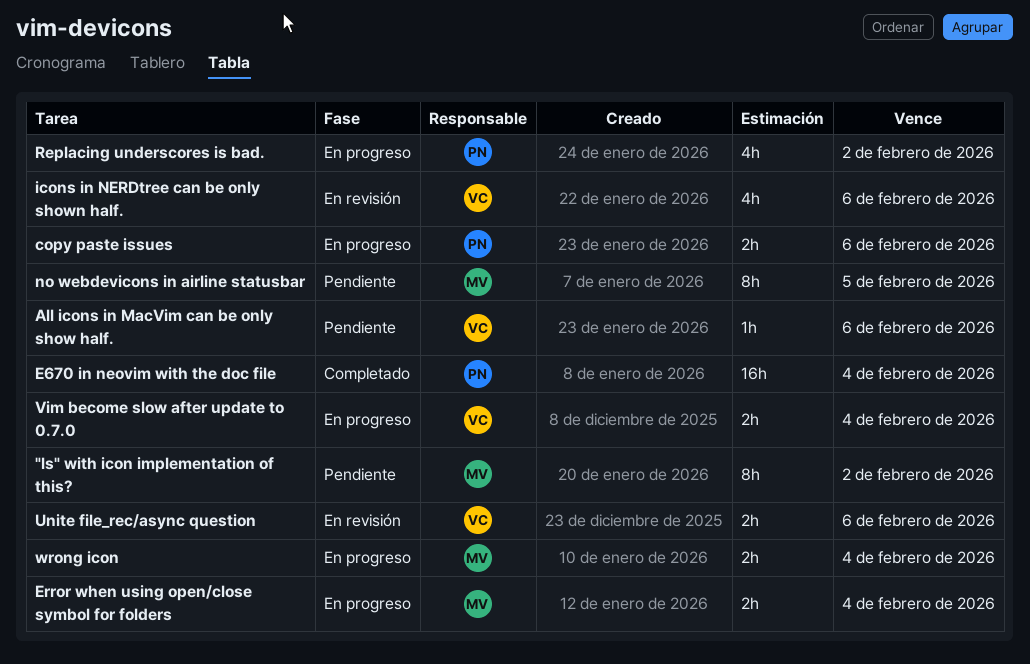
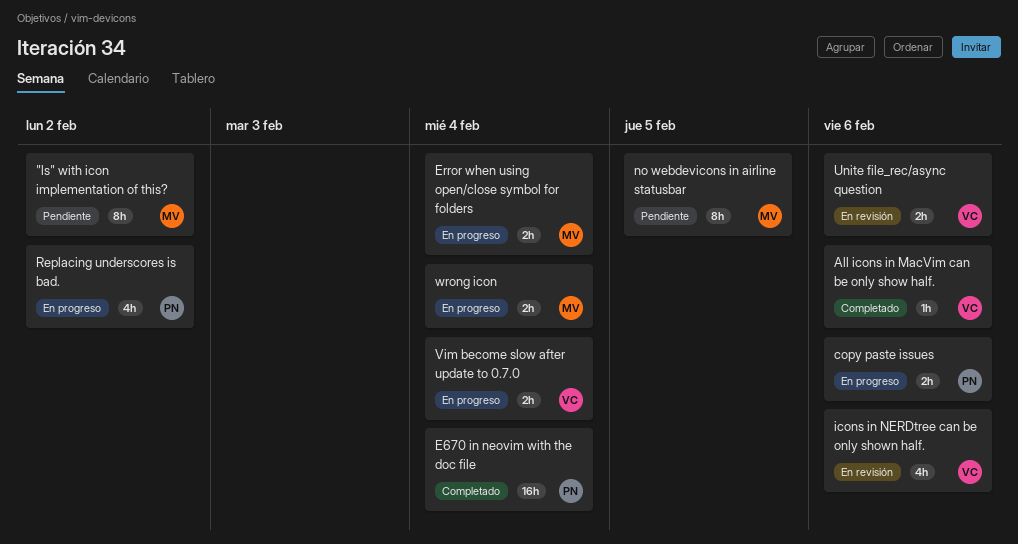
All icons in MacVim can be only show half., status: Pendiente -> Completado

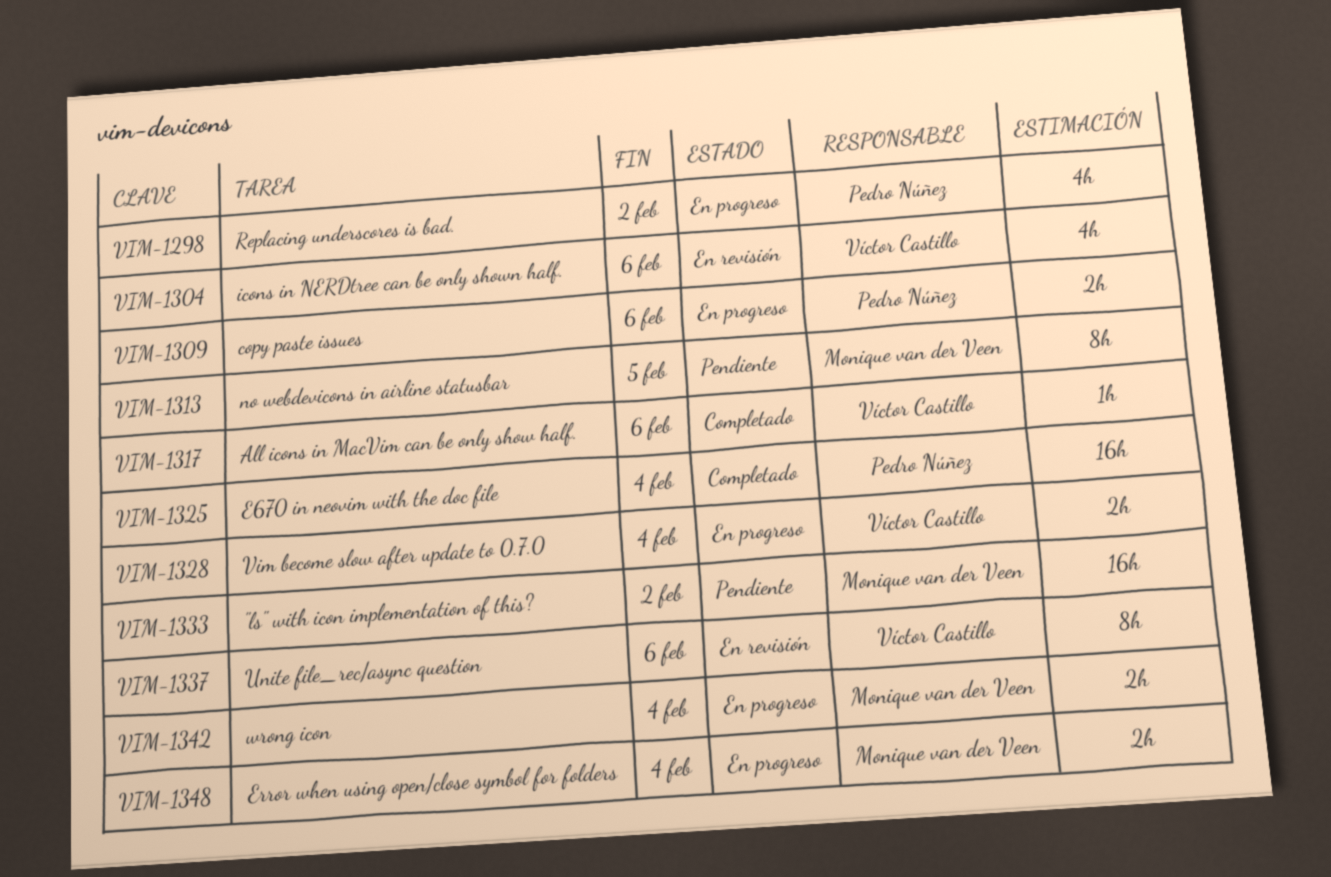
"ls" with icon implementation of this?, estimate: 8h -> 16h
Unite file_rec/async question, estimate: 2h -> 8h

